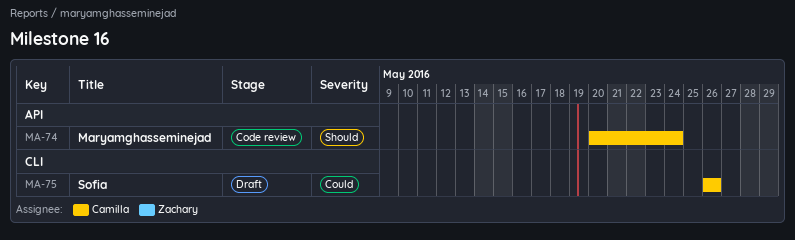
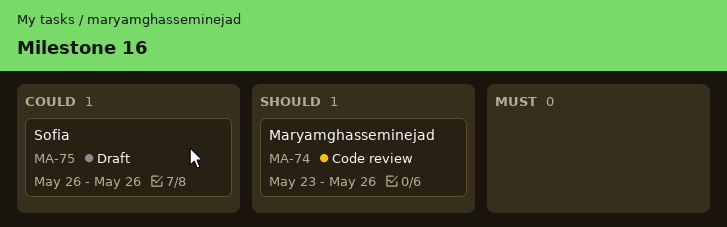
MA-74, start: May 20 -> May 23
MA-74, due: May 24 -> May 26

